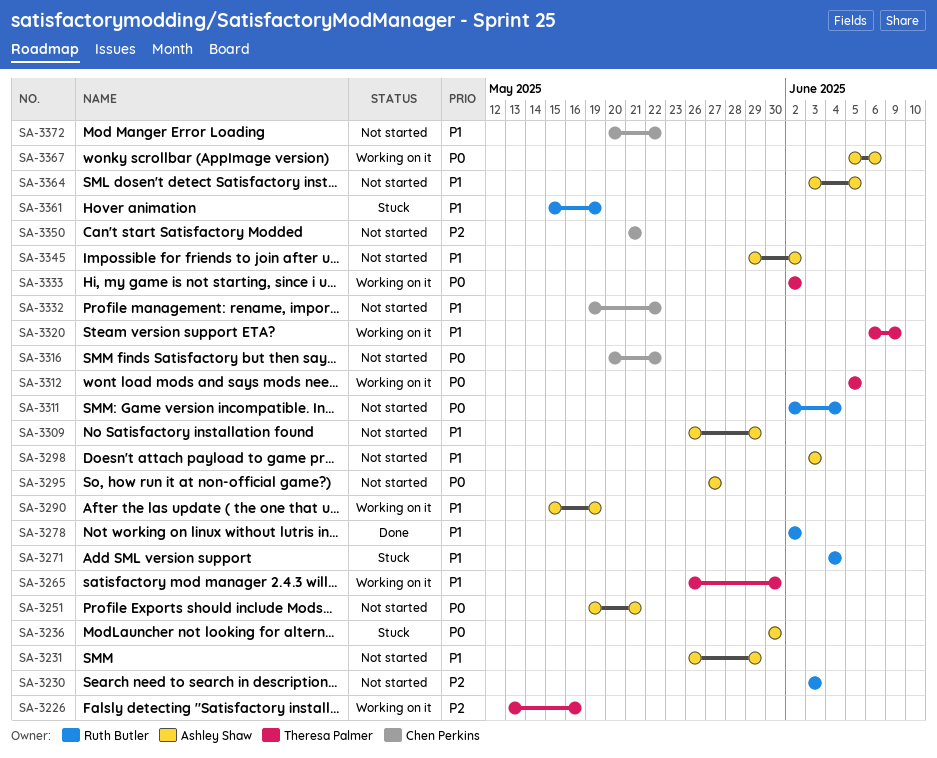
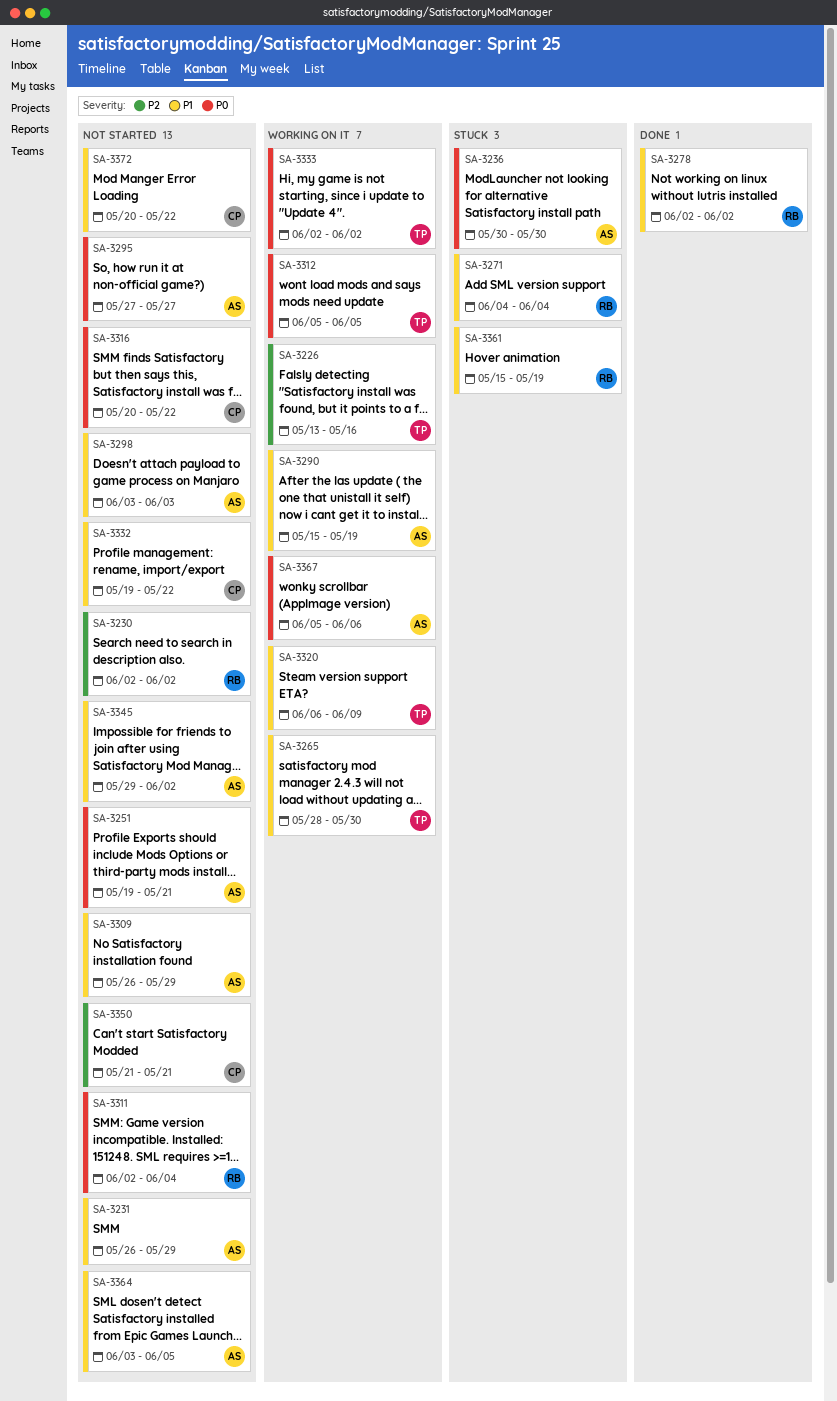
SA-3230, start: Jun 3 -> Jun 2
SA-3230, due: Jun 3 -> Jun 2
SA-3265, start: May 26 -> May 28

